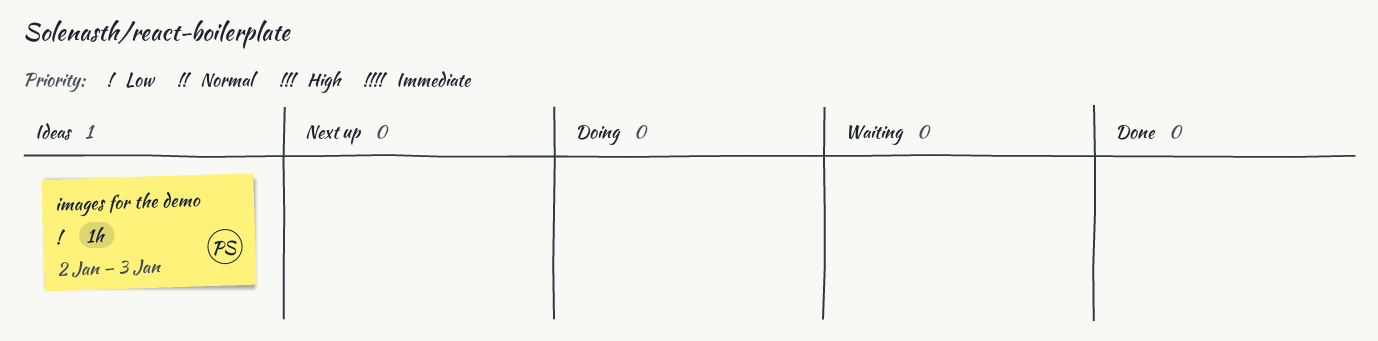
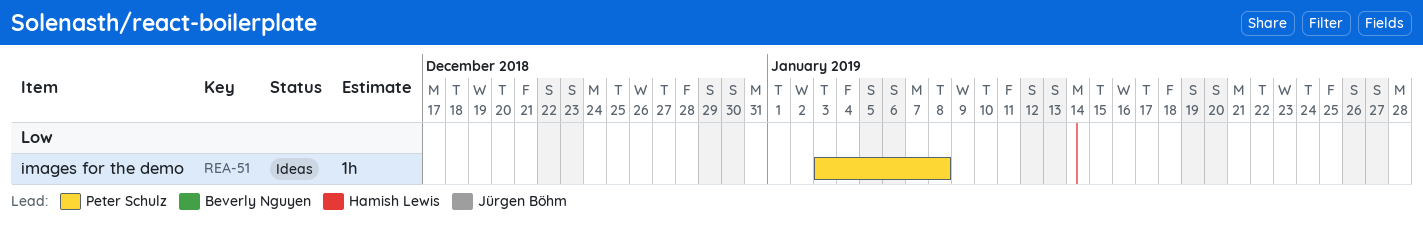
images for the demo, start: Jan 2 -> Jan 3
images for the demo, due: Jan 3 -> Jan 8

